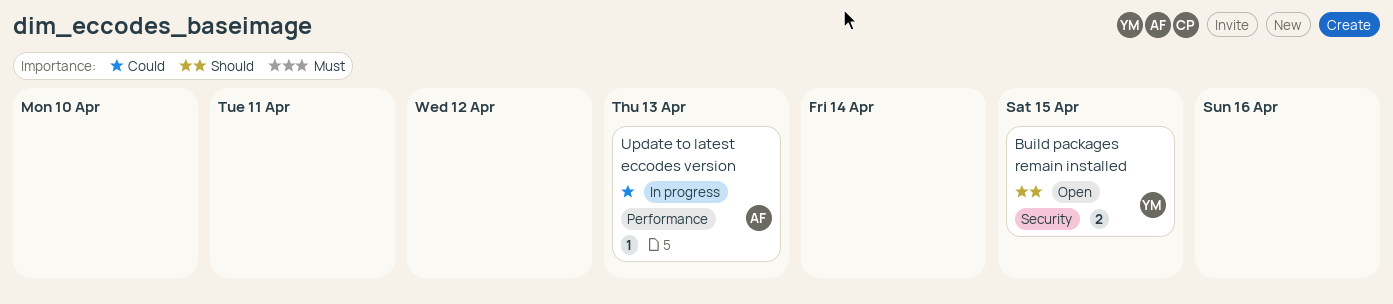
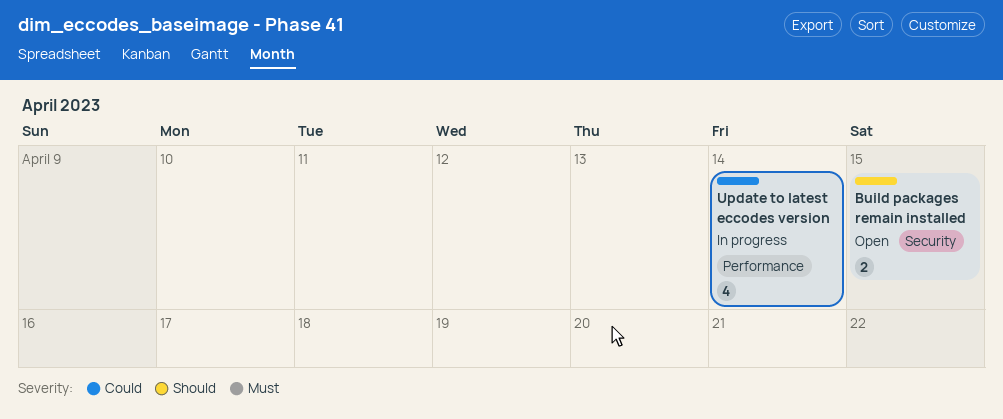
Update to latest eccodes version, estimate: 1 -> 4
Update to latest eccodes version, due: Apr 13 -> Apr 14

